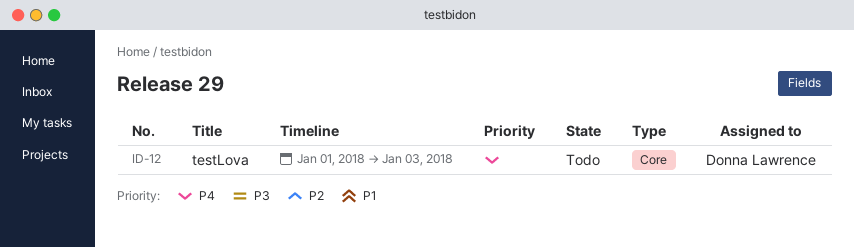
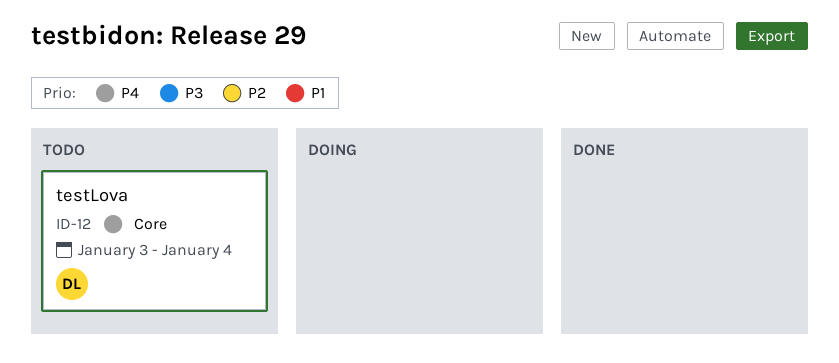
ID-12, start: Jan 1 -> Jan 3
ID-12, due: Jan 3 -> Jan 4

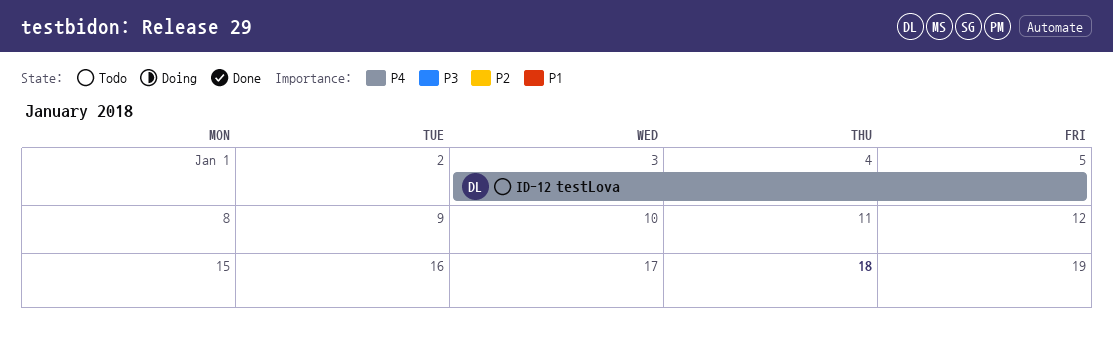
ID-12, due: Jan 4 -> Jan 5

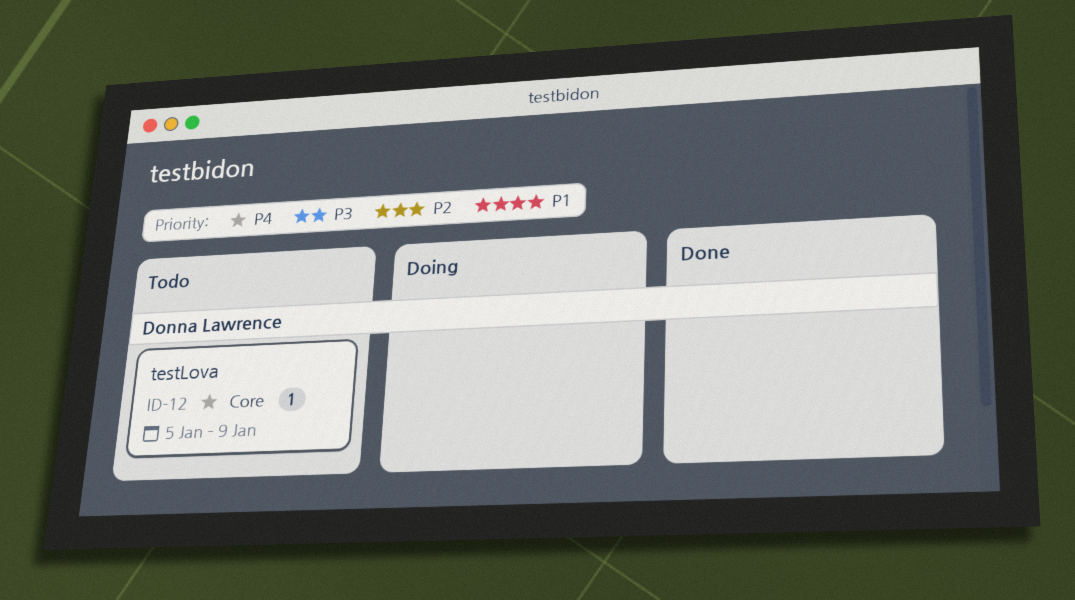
ID-12, start: Jan 3 -> Jan 5
ID-12, due: Jan 5 -> Jan 9

